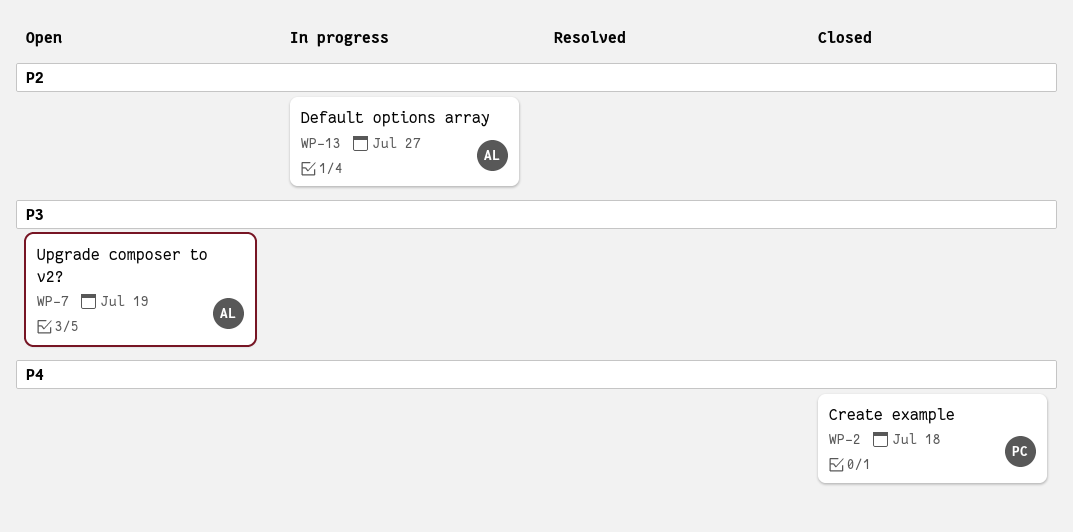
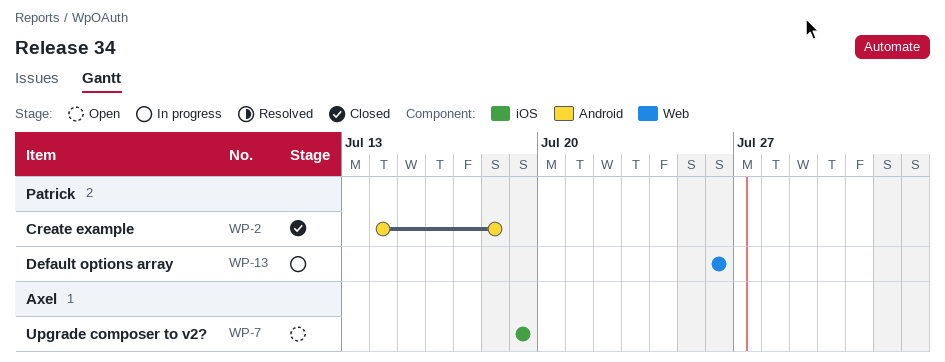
WP-13, owner: Axel -> Patrick
WP-13, due: Jul 27 -> Jul 26

